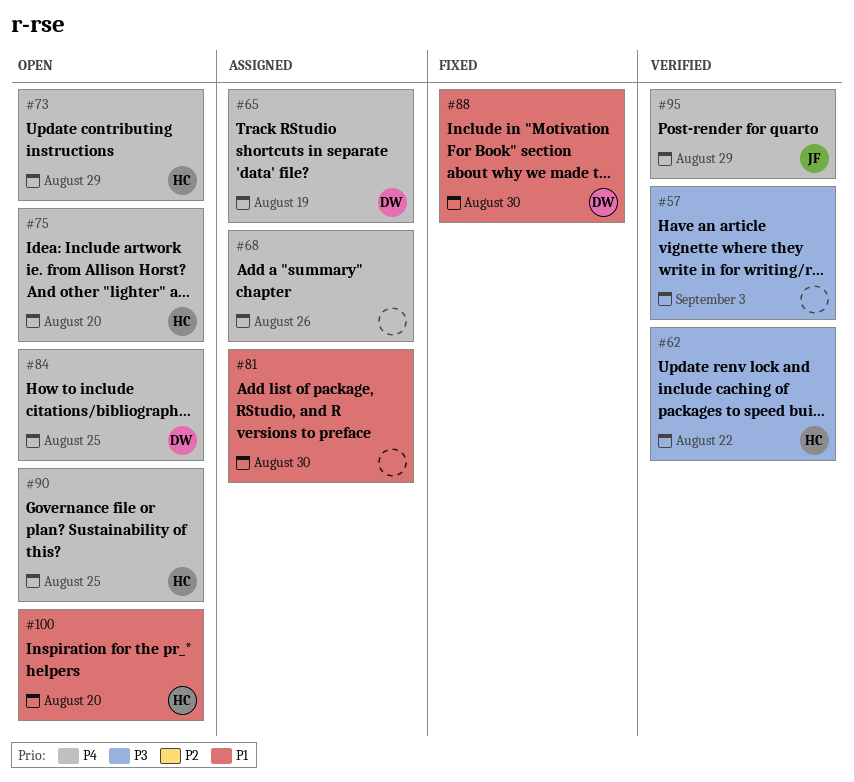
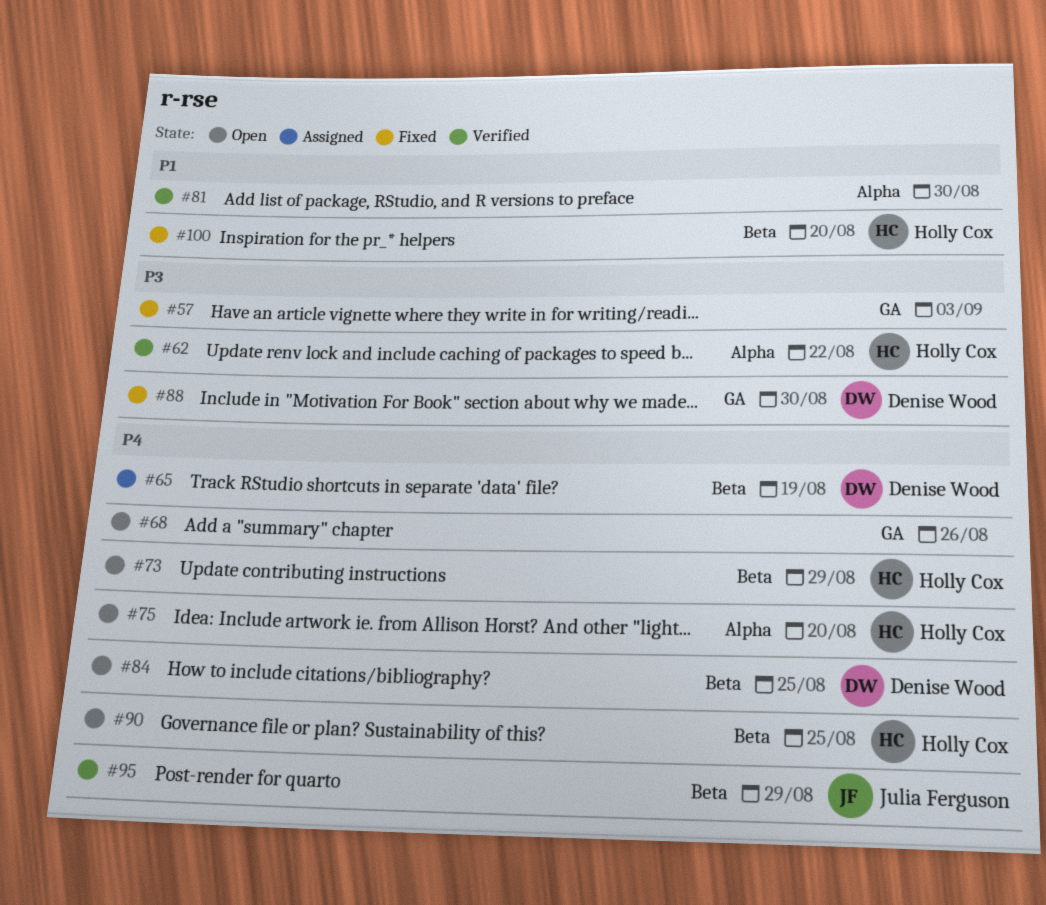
#57, status: Verified -> Fixed
#68, status: Assigned -> Open
#81, status: Assigned -> Verified
#88, priority: P1 -> P3
#100, status: Open -> Fixed

